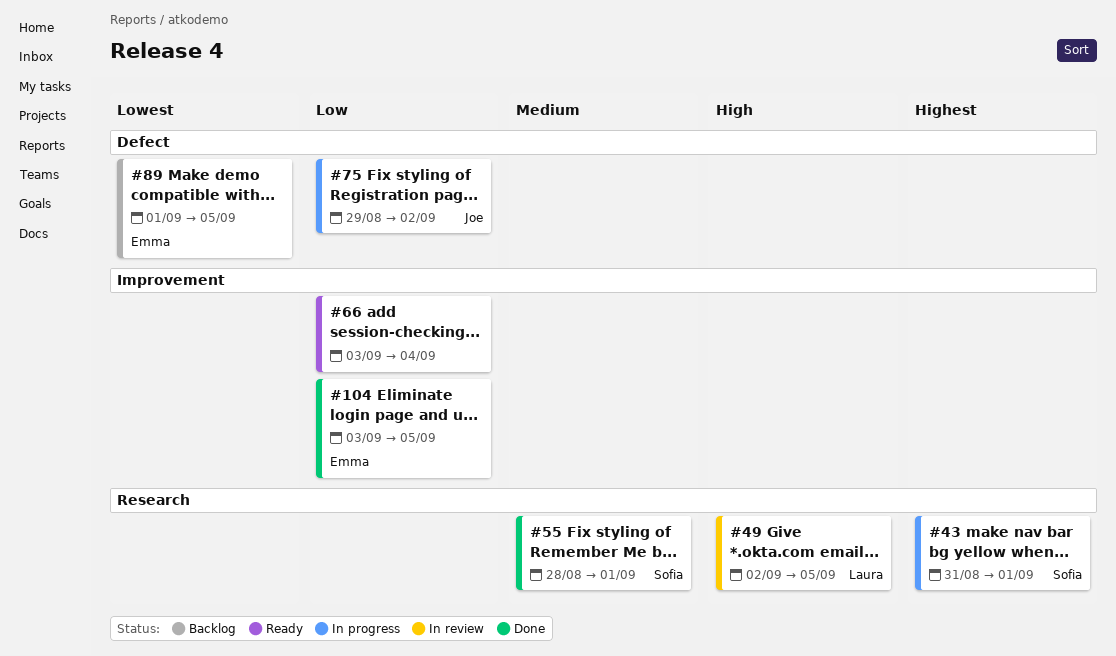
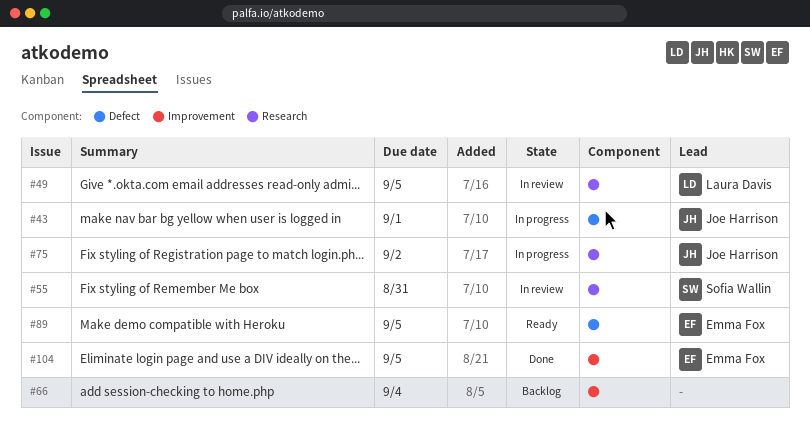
#43, owner: Sofia Wallin -> Joe Harrison
#43, label: Research -> Defect
#55, status: Done -> In review
#55, due: Sep 1 -> Aug 31
#66, status: Ready -> Backlog
#75, label: Defect -> Research
#89, status: Backlog -> Ready

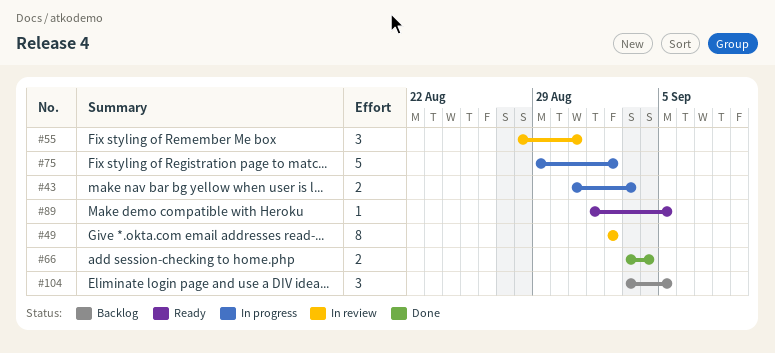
#43, due: Sep 1 -> Sep 3
#49, due: Sep 5 -> Sep 2
#66, status: Backlog -> Done
#104, status: Done -> Backlog

